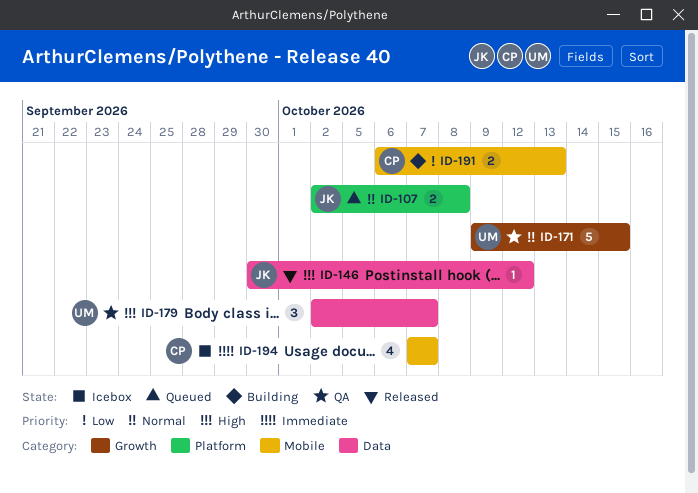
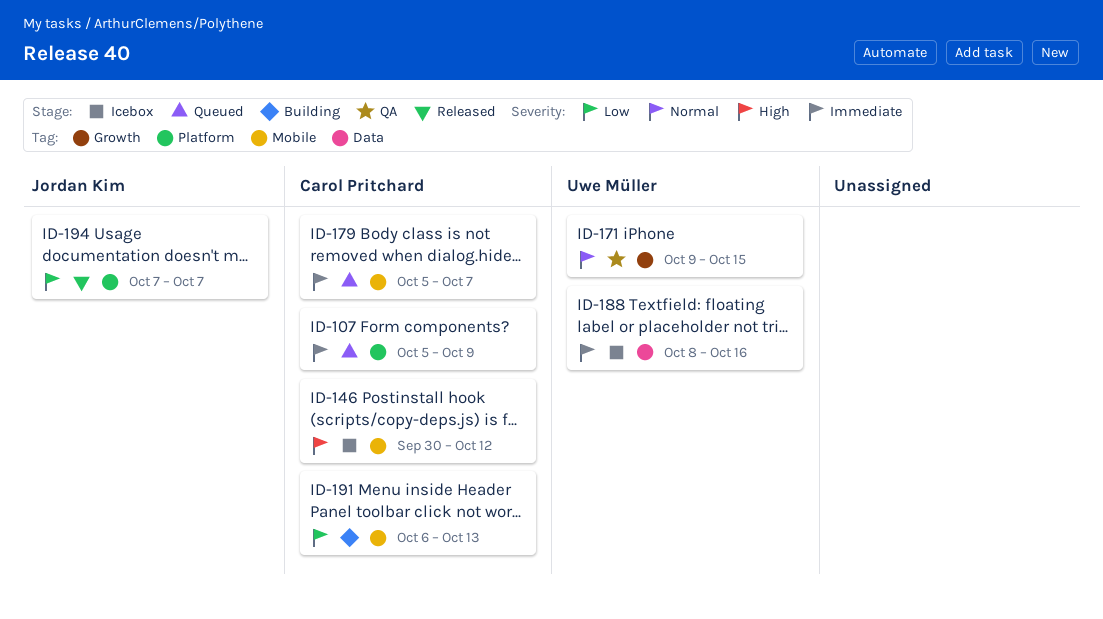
ID-107, owner: Jordan Kim -> Carol Pritchard
ID-107, priority: Normal -> Immediate
ID-107, start: Oct 2 -> Oct 5
ID-107, due: Oct 8 -> Oct 9
ID-146, status: Released -> Icebox
ID-146, owner: Jordan Kim -> Carol Pritchard
ID-146, label: Data -> Mobile
ID-179, status: QA -> Queued
ID-179, owner: Uwe Müller -> Carol Pritchard
ID-179, priority: High -> Immediate
ID-179, label: Data -> Mobile
ID-179, start: Oct 2 -> Oct 5
ID-188: none -> present
ID-194, status: Icebox -> Released
ID-194, owner: Carol Pritchard -> Jordan Kim
ID-194, priority: Immediate -> Low
ID-194, label: Mobile -> Platform

